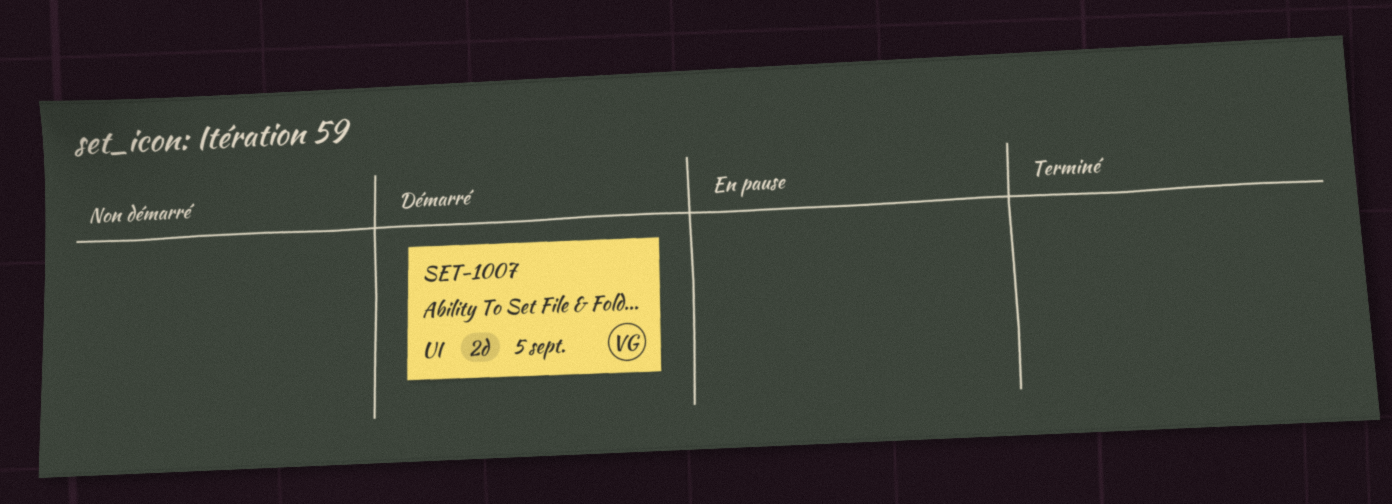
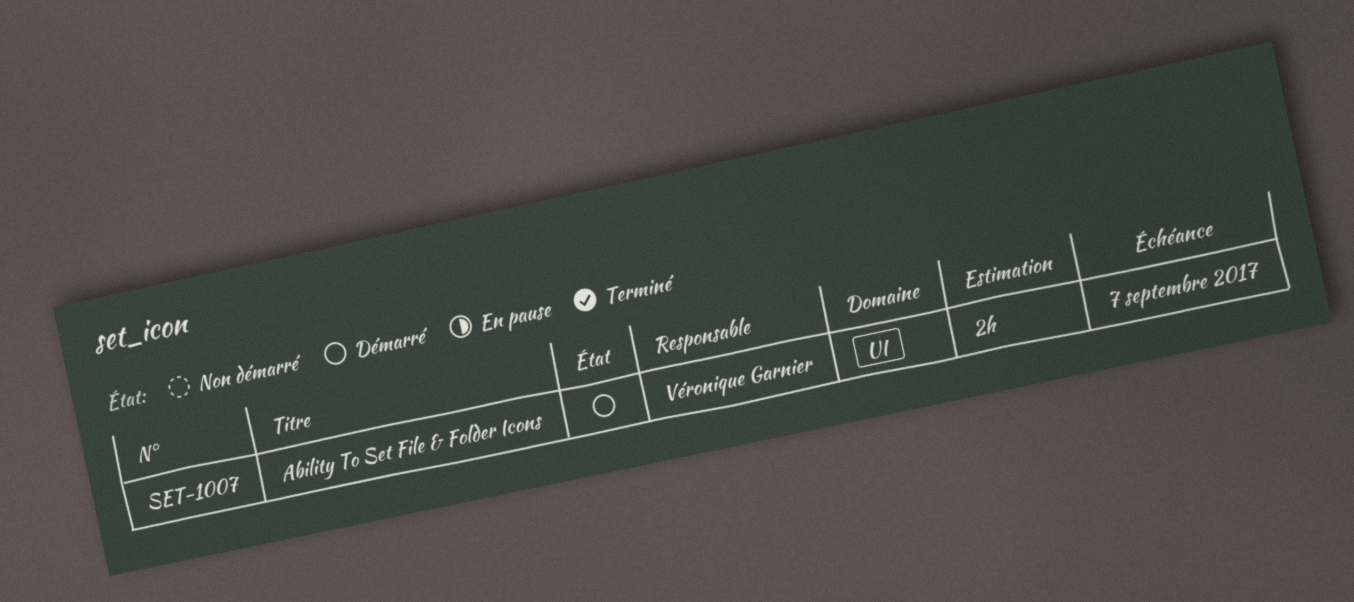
SET-1007, estimate: 2d -> 2h
SET-1007, due: Sep 5 -> Sep 7

